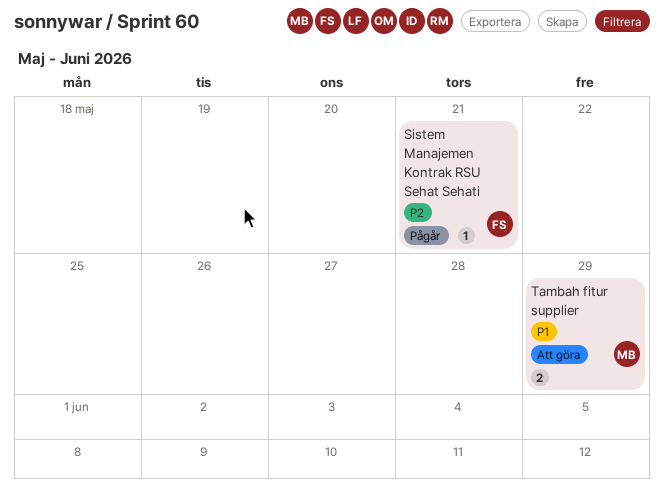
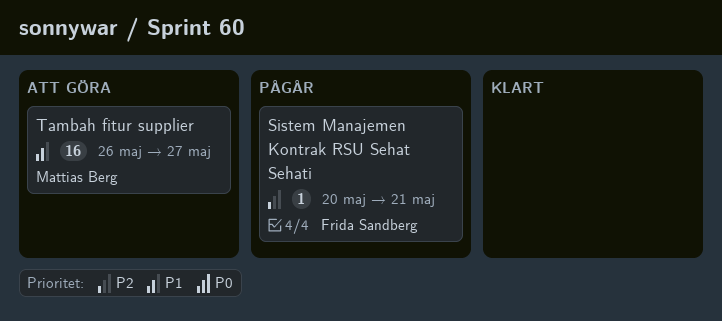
Tambah fitur supplier, estimate: 2 -> 16
Tambah fitur supplier, due: May 29 -> May 27

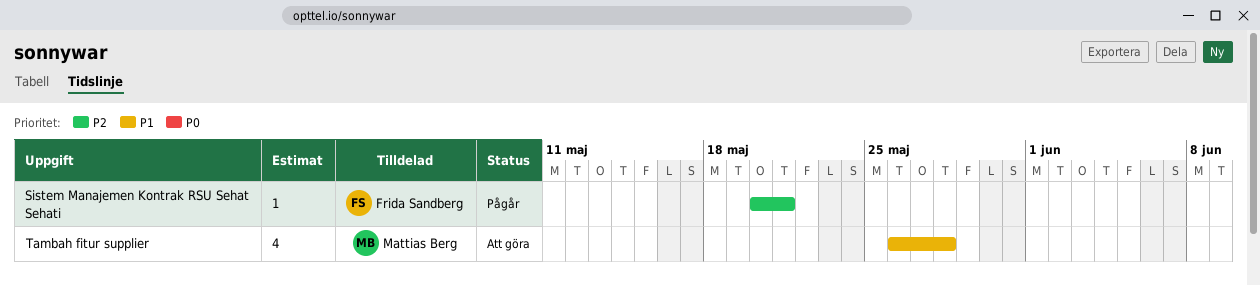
Tambah fitur supplier, estimate: 16 -> 4
Tambah fitur supplier, due: May 27 -> May 28

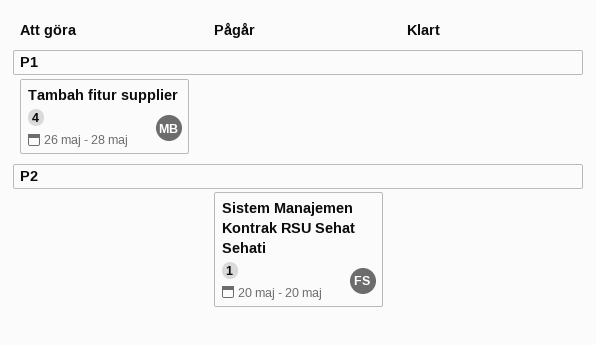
Sistem Manajemen Kontrak RSU Sehat Sehati, due: May 21 -> May 20

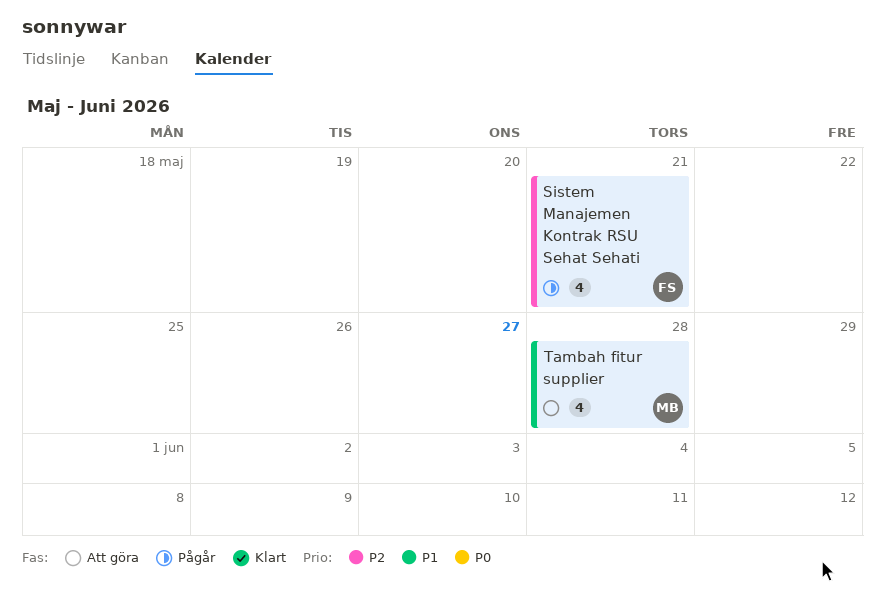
Sistem Manajemen Kontrak RSU Sehat Sehati, estimate: 1 -> 4
Sistem Manajemen Kontrak RSU Sehat Sehati, due: May 20 -> May 21

